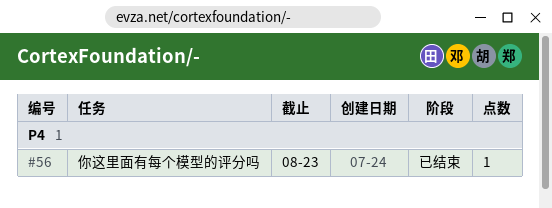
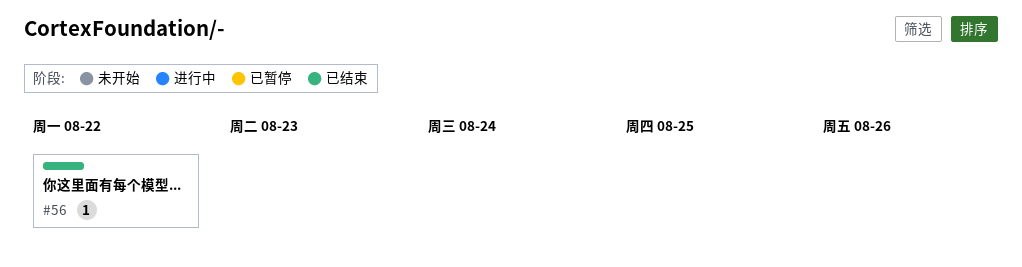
#56, due: Aug 23 -> Aug 22

